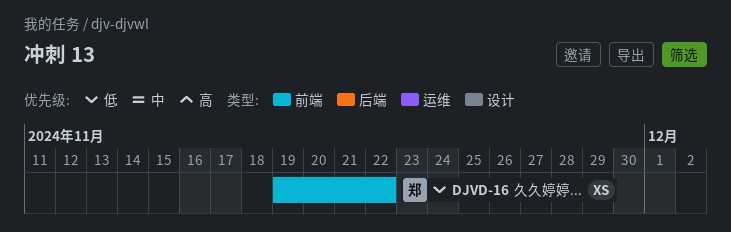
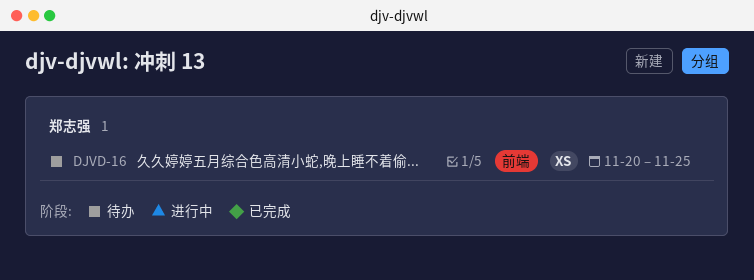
DJVD-16, start: Nov 19 -> Nov 20
DJVD-16, due: Nov 22 -> Nov 25

